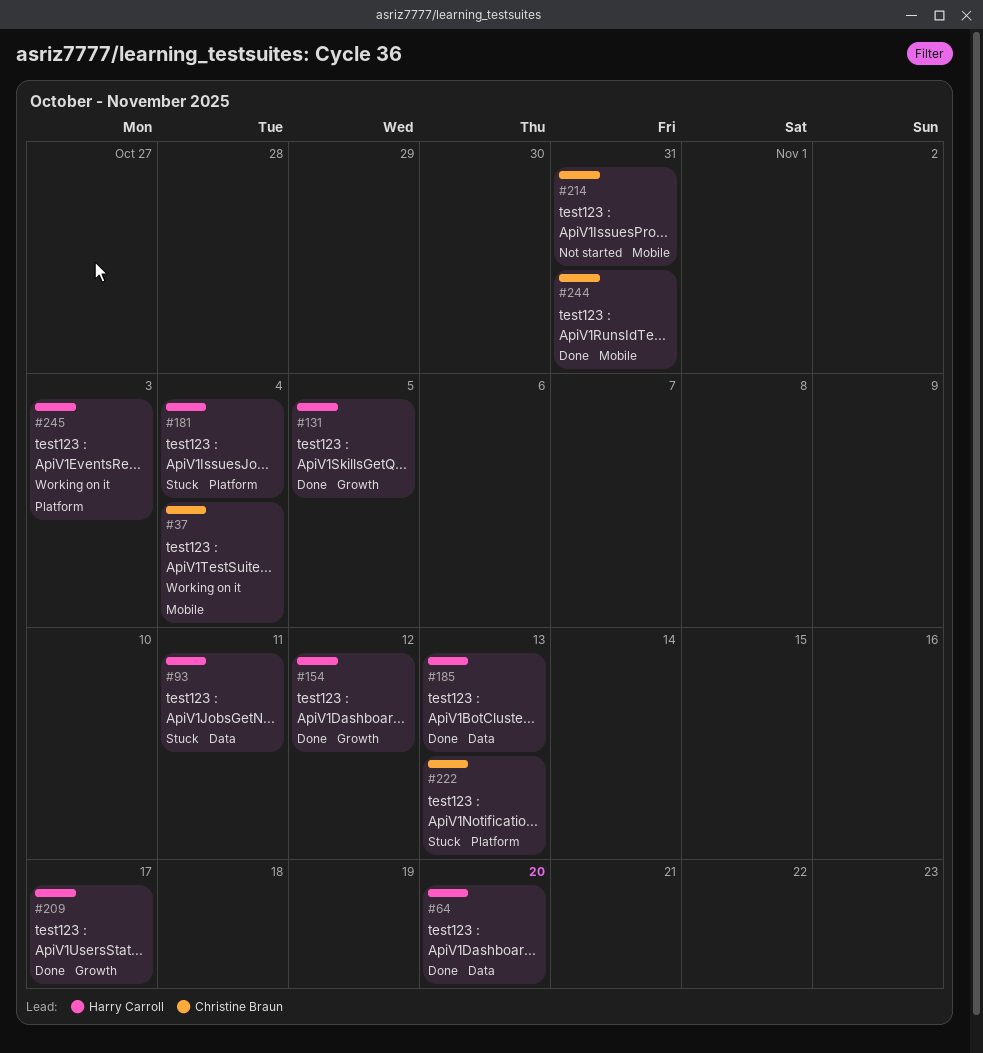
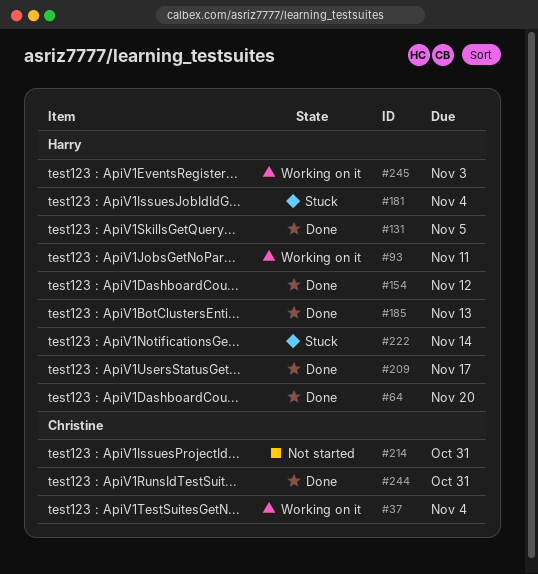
#93, status: Stuck -> Working on it
#222, owner: Christine Braun -> Harry Carroll
#222, due: Nov 13 -> Nov 14

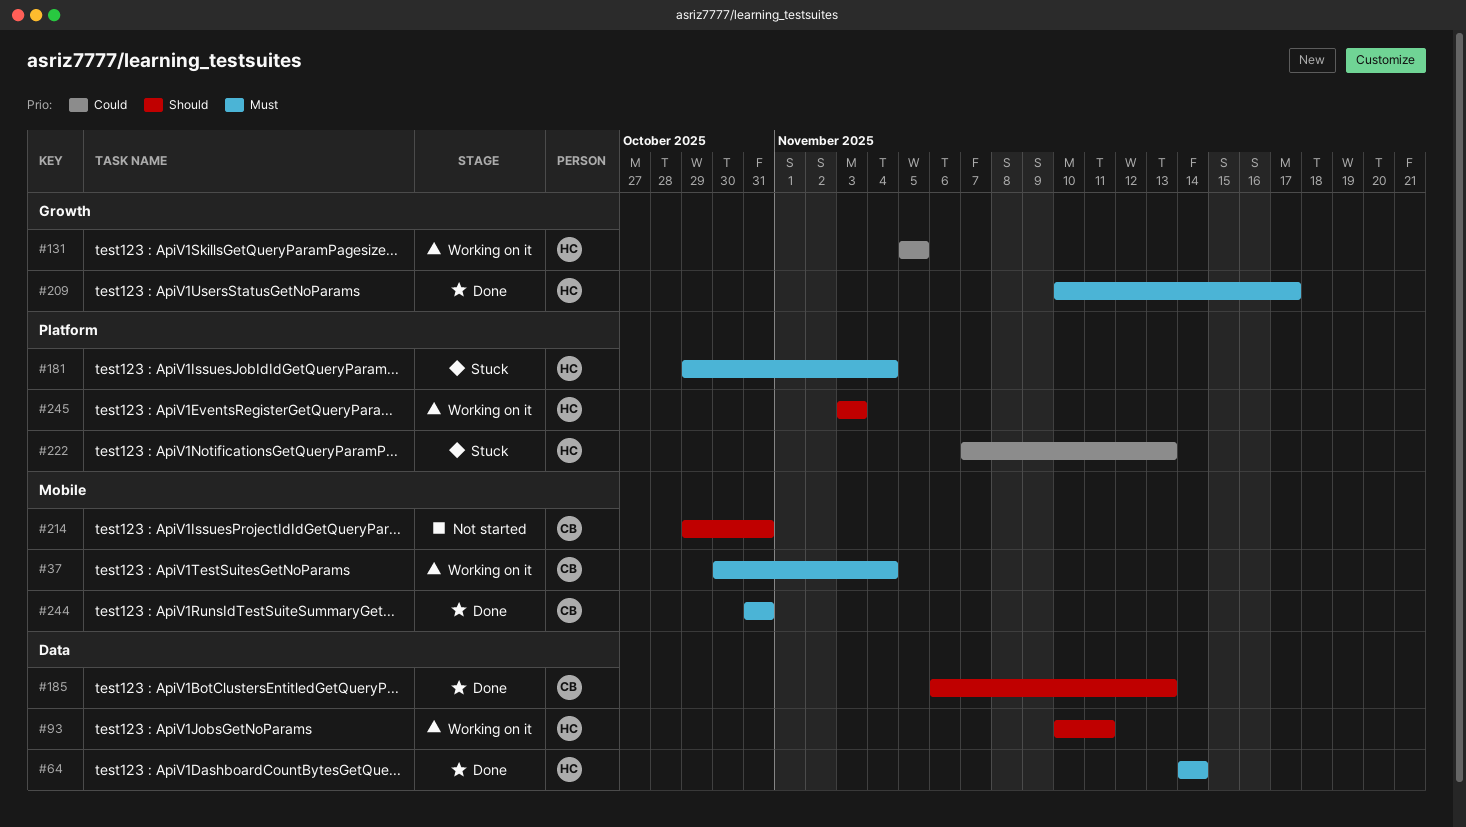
#64, due: Nov 20 -> Nov 14
#131, status: Done -> Working on it
#154: present -> none
#185, owner: Harry -> Christine
#222, due: Nov 14 -> Nov 13

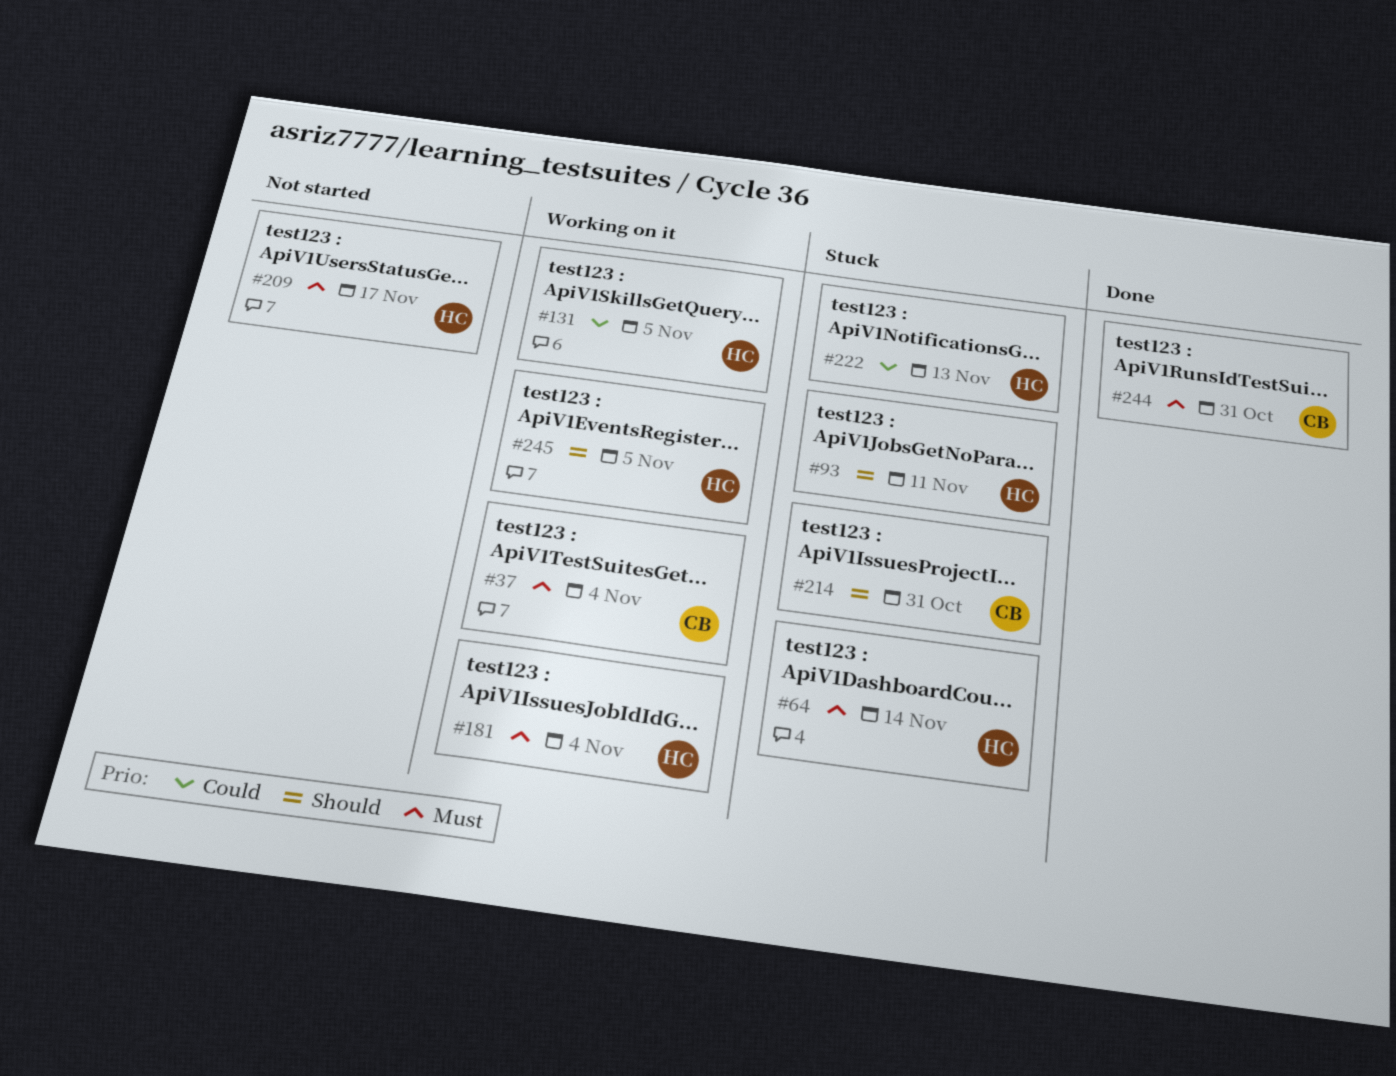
#64, status: Done -> Stuck
#93, status: Working on it -> Stuck
#181, status: Stuck -> Working on it
#185: present -> none
#209, status: Done -> Not started
#214, status: Not started -> Stuck
#245, due: Nov 3 -> Nov 5

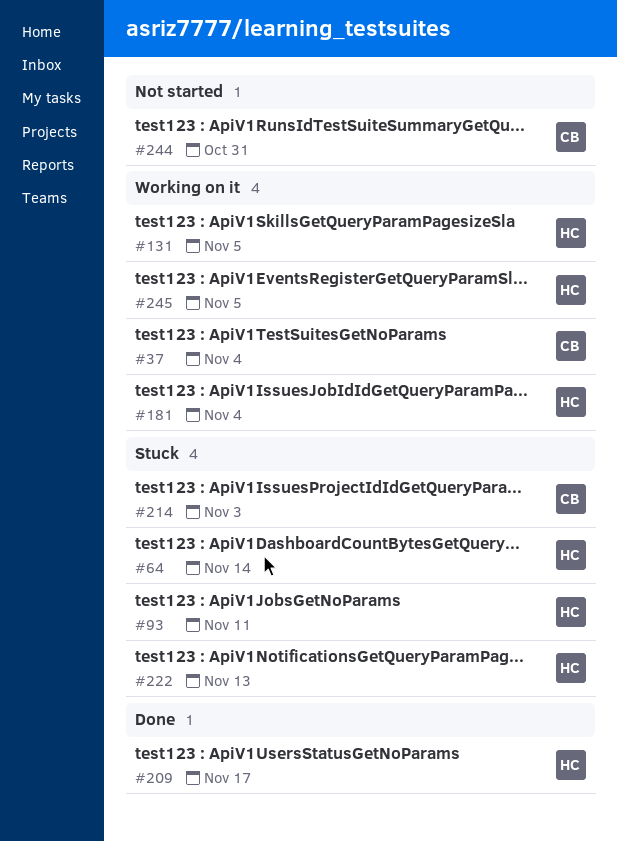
#209, status: Not started -> Done
#214, due: Oct 31 -> Nov 3
#244, status: Done -> Not started

